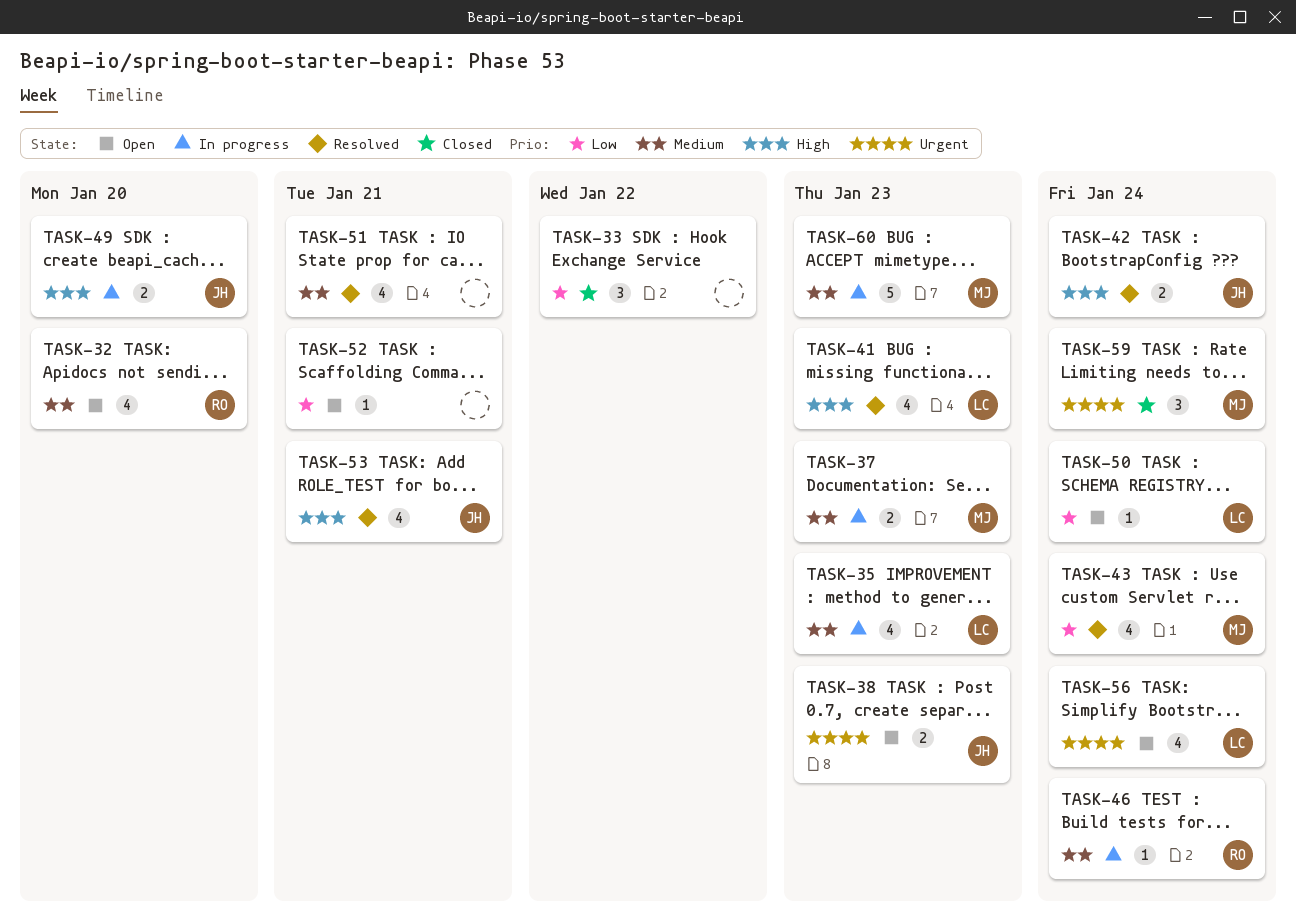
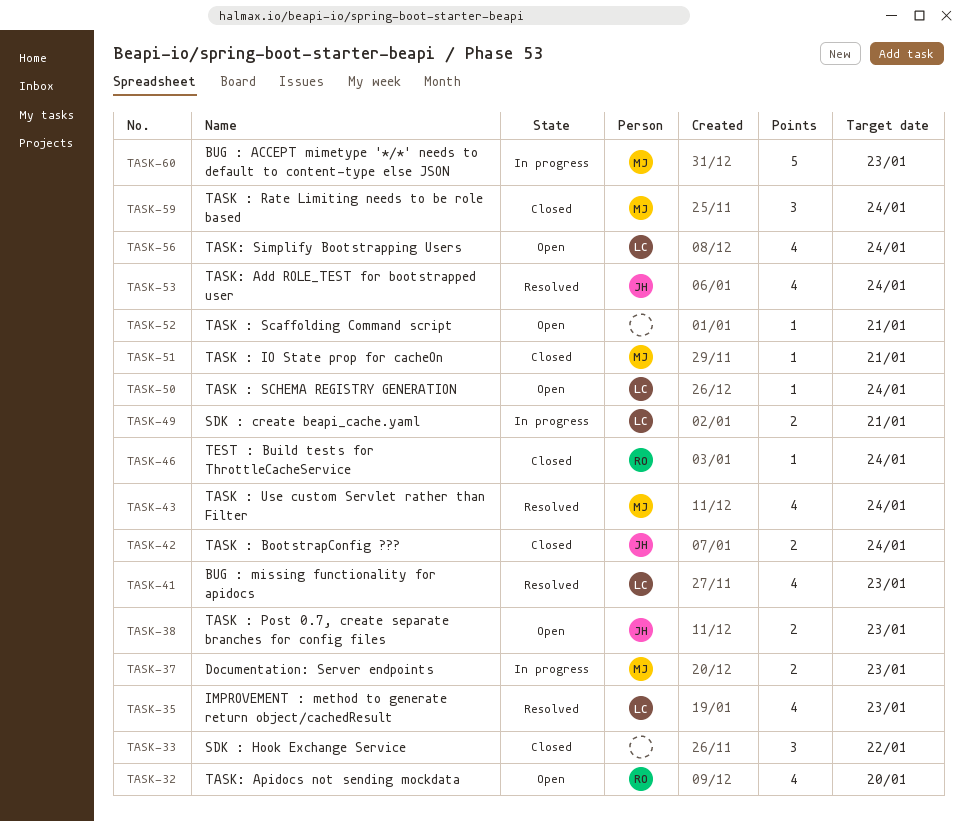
TASK-35, status: In progress -> Resolved
TASK-42, status: Resolved -> Closed
TASK-46, status: In progress -> Closed
TASK-49, owner: JH -> LC
TASK-49, due: Jan 20 -> Jan 21
TASK-51, status: Resolved -> Closed
TASK-51, owner: none -> MJ
TASK-51, estimate: 4 -> 1
TASK-53, due: Jan 21 -> Jan 24

